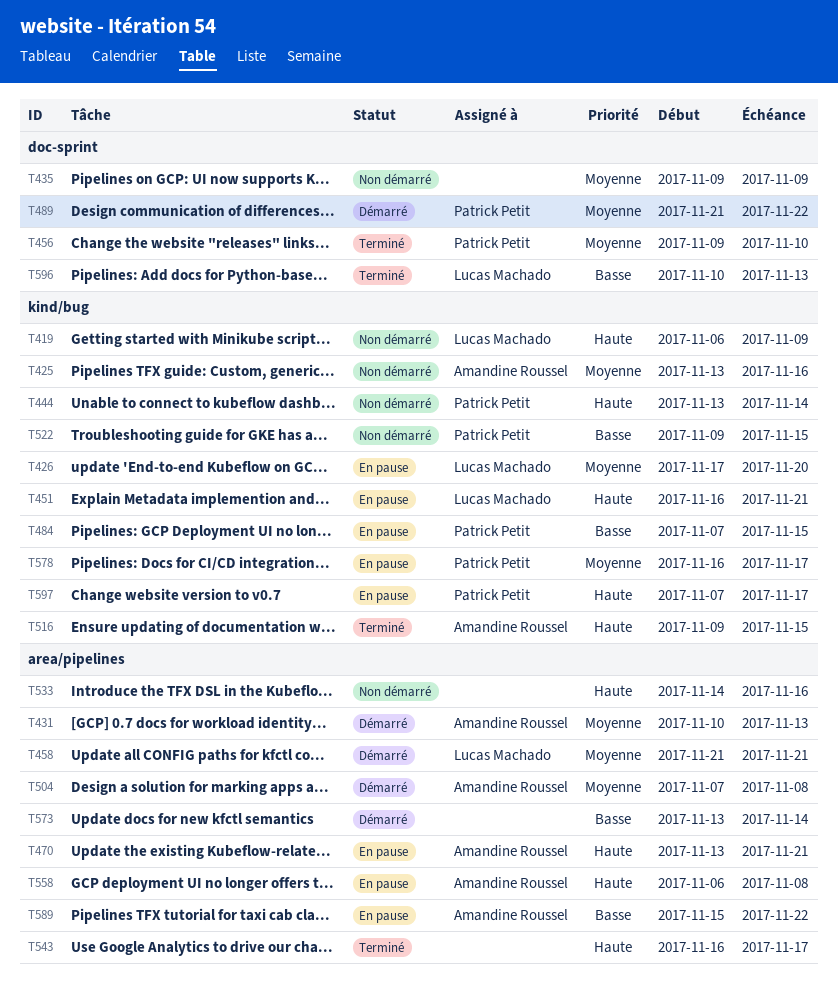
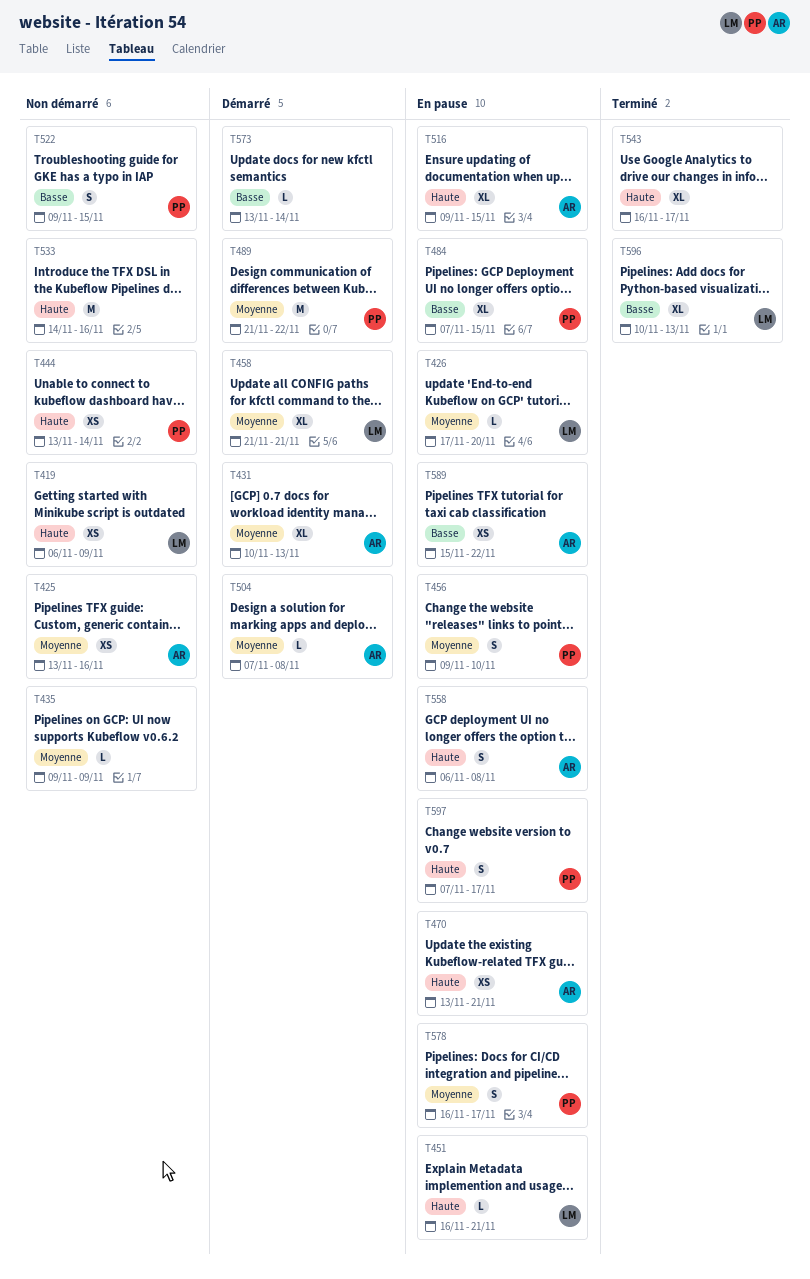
T456, status: Terminé -> En pause
T516, status: Terminé -> En pause

